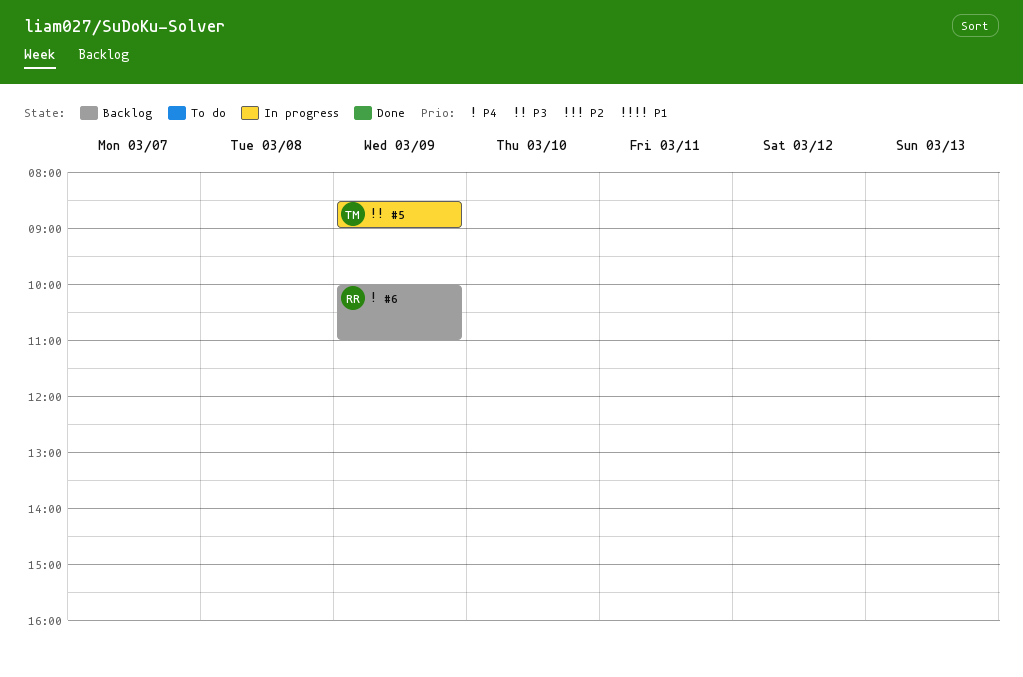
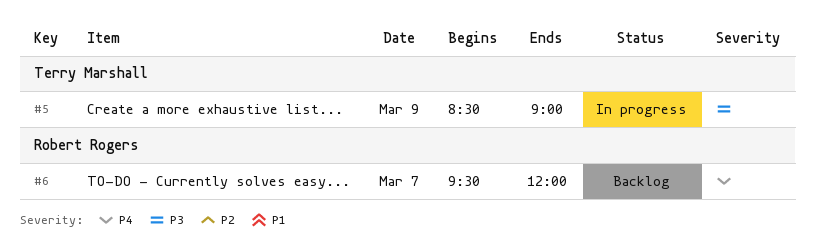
#6, day: Mar 9 -> Mar 7
#6, begins: 10:00 -> 09:30
#6, ends: 11:00 -> 12:00

